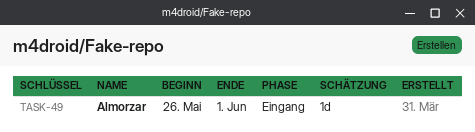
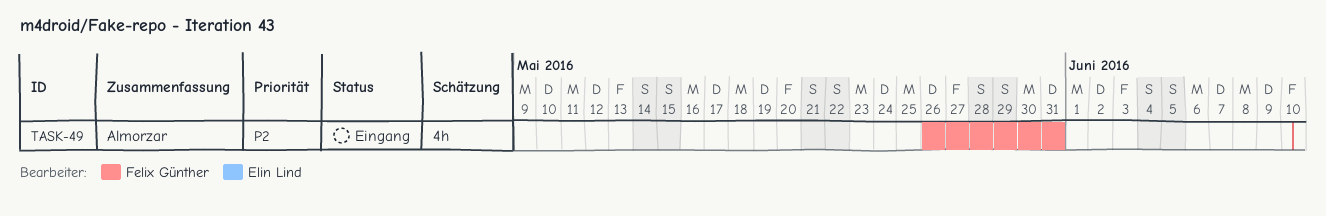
TASK-49, estimate: 1d -> 4h
TASK-49, due: Jun 1 -> May 31

